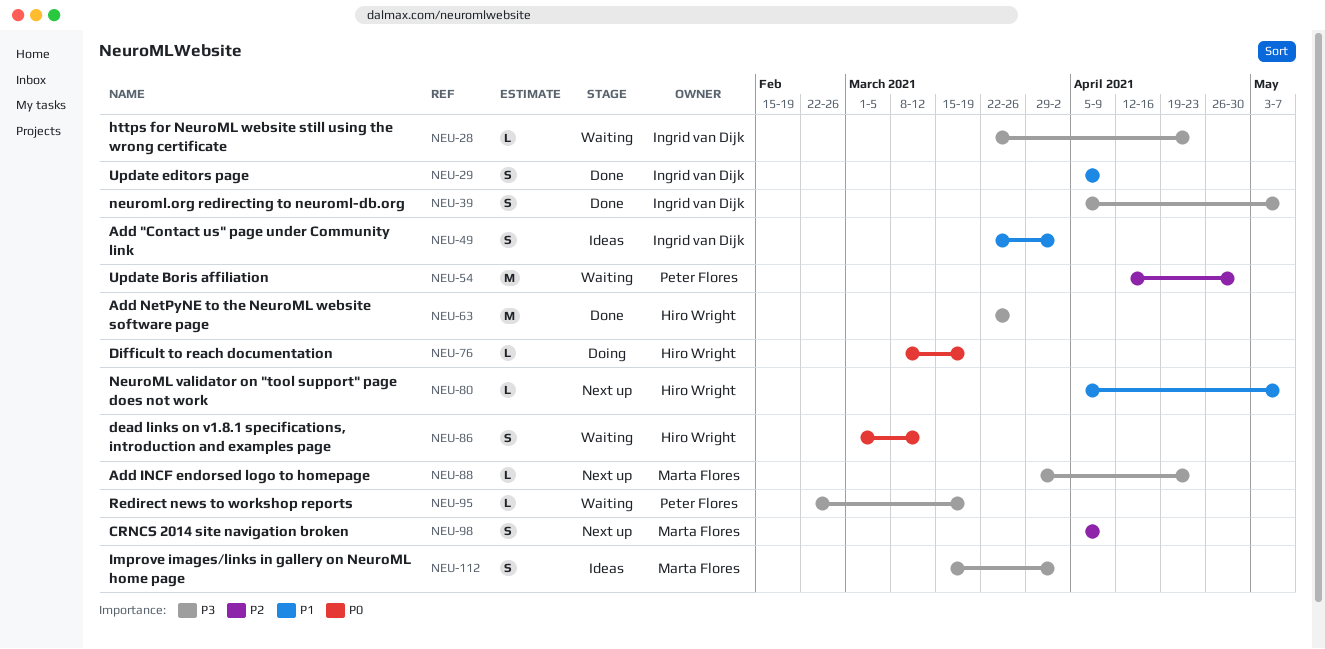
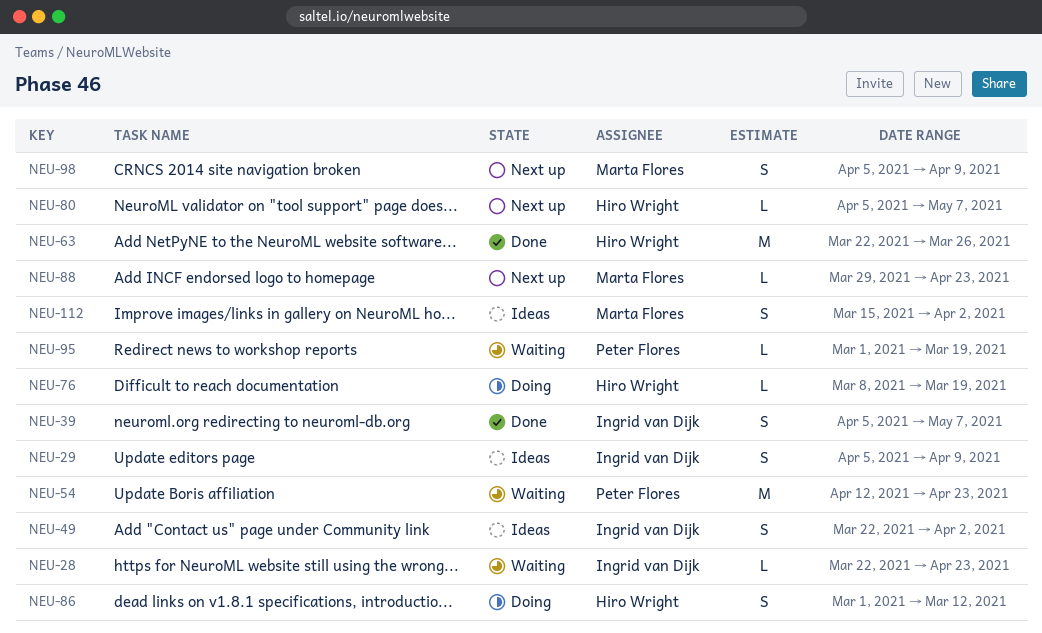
NEU-29, status: Done -> Ideas
NEU-54, due: Apr 30 -> Apr 23
NEU-86, status: Waiting -> Doing
NEU-95, start: Feb 22 -> Mar 1

